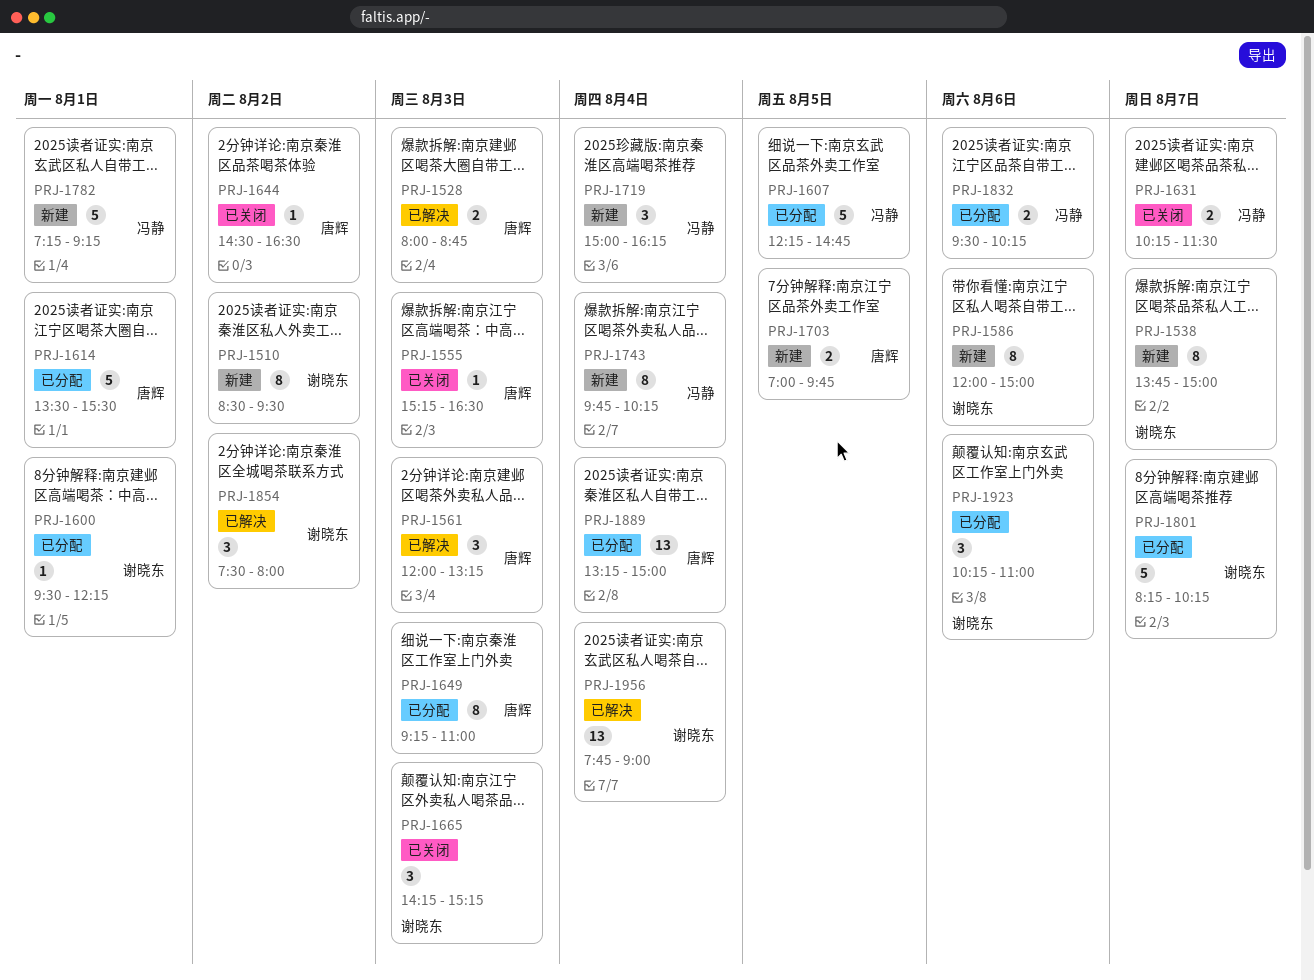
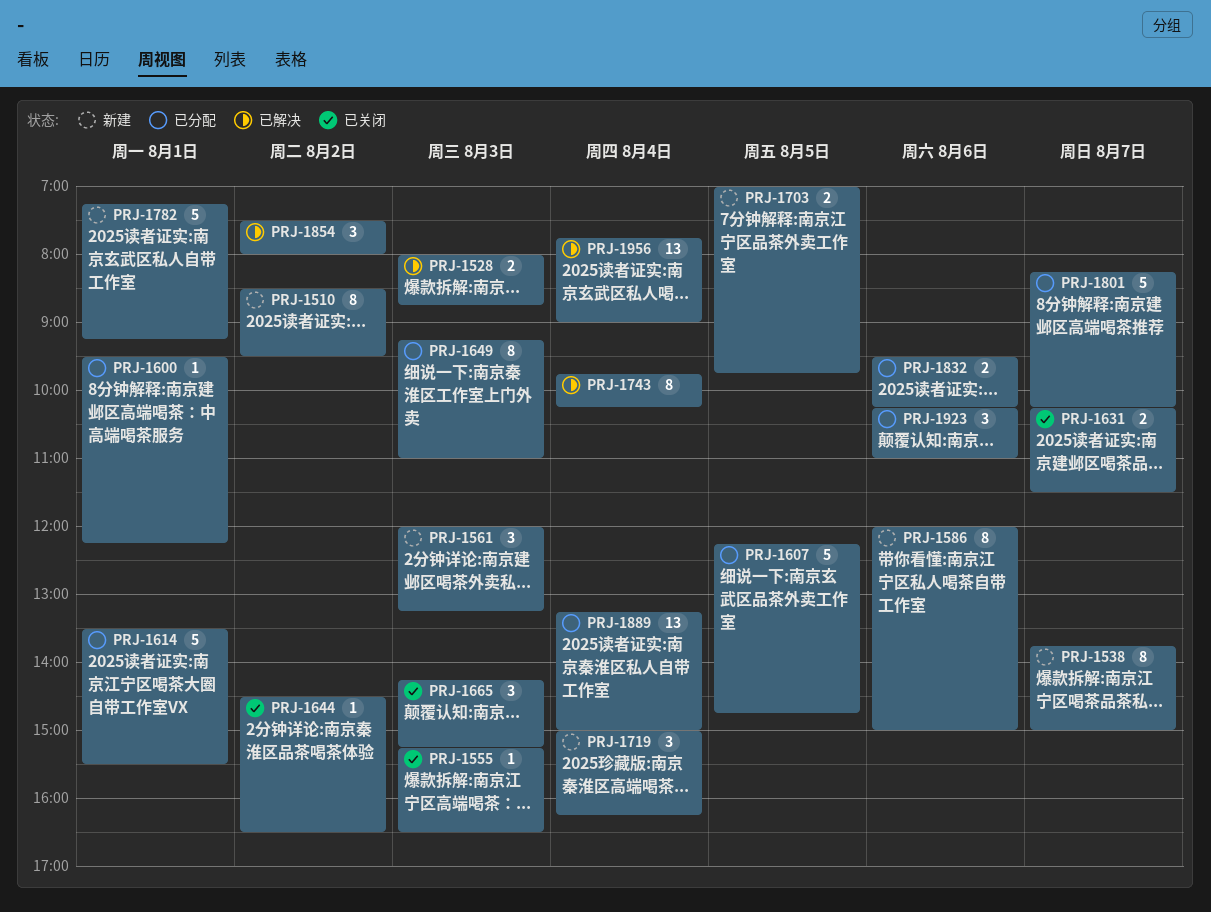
PRJ-1561, status: 已解决 -> 新建
PRJ-1743, status: 新建 -> 已解决

